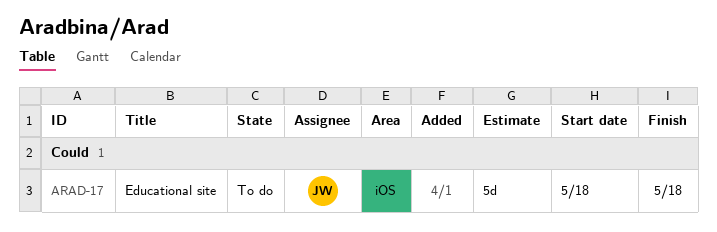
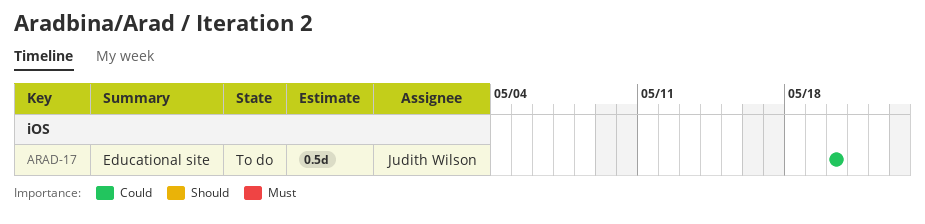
ARAD-17, estimate: 5d -> 0.5d
ARAD-17, start: May 18 -> May 20
ARAD-17, due: May 18 -> May 20

